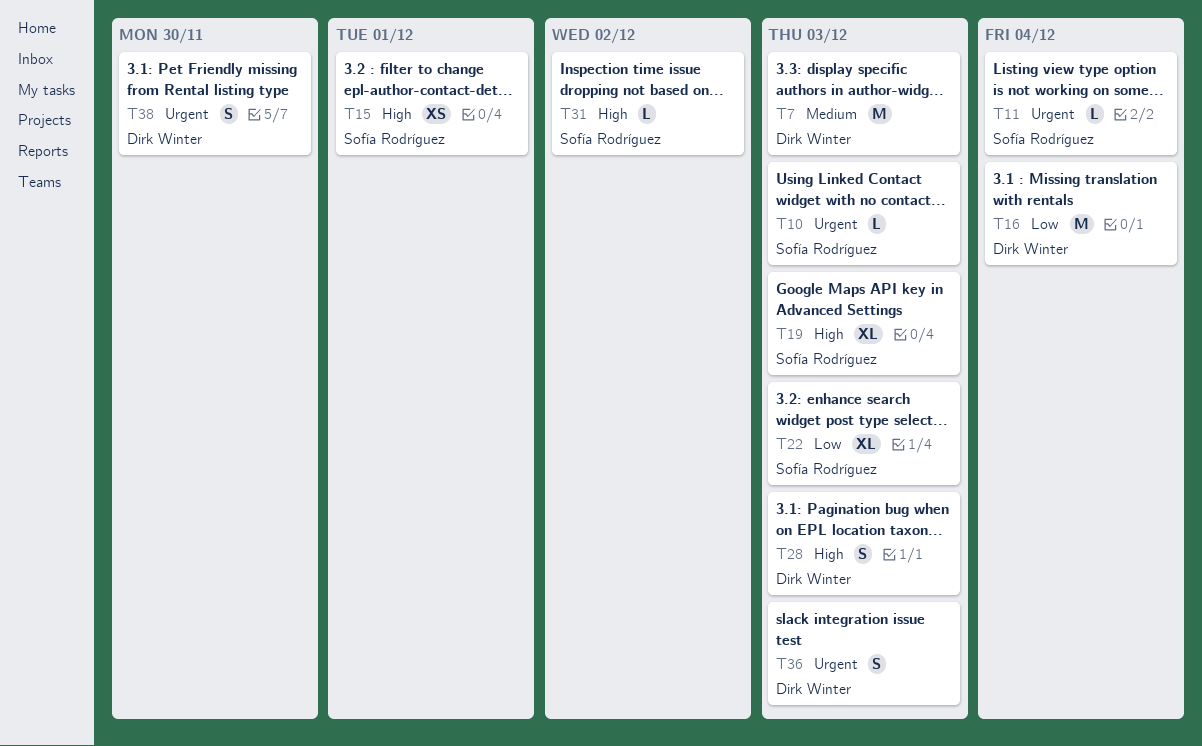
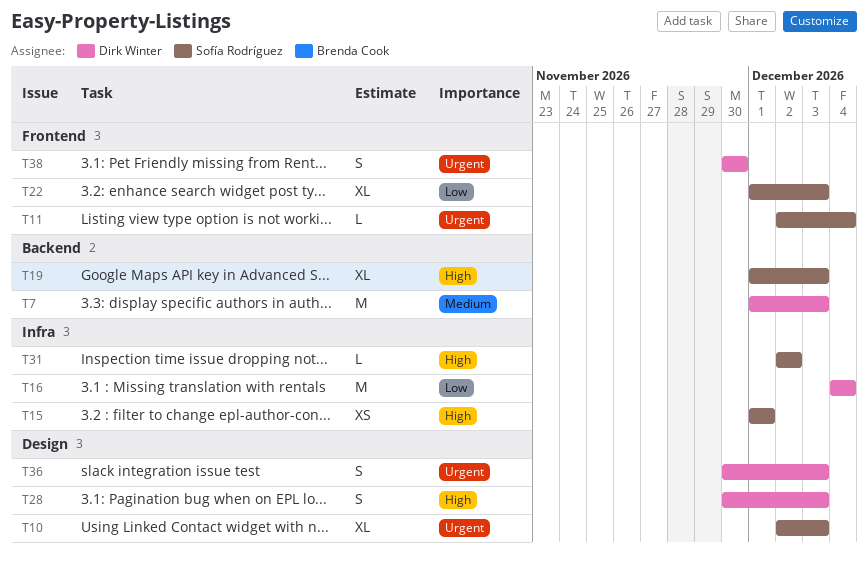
T10, estimate: L -> XL

